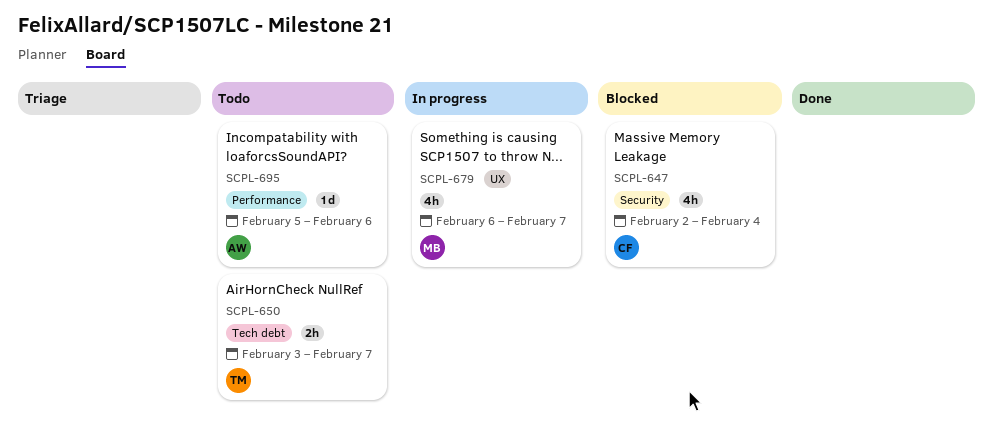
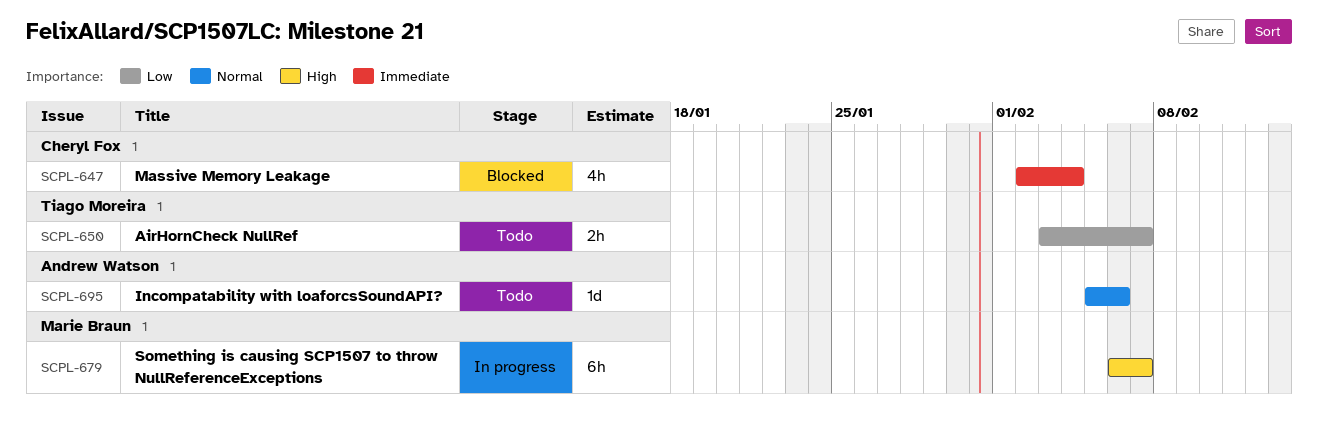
SCPL-679, estimate: 4h -> 6h

